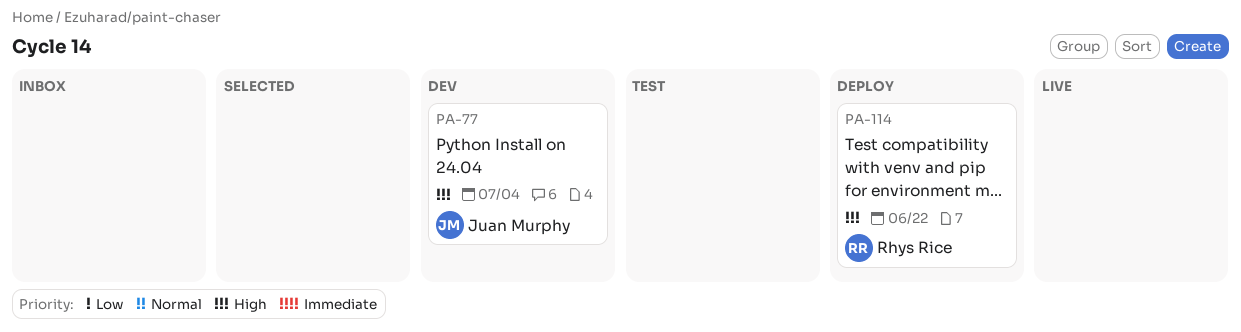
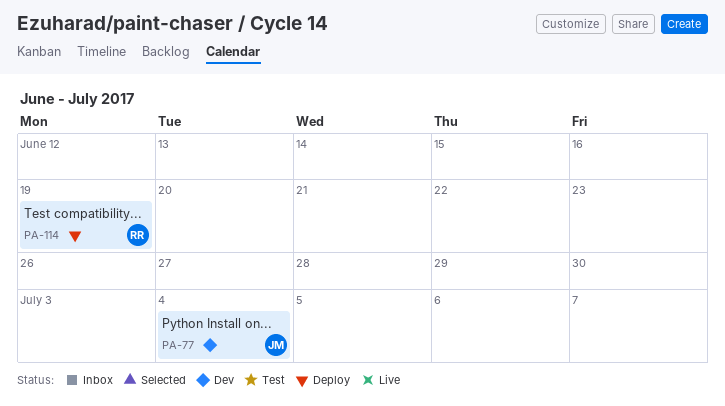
PA-114, due: Jun 22 -> Jun 19

